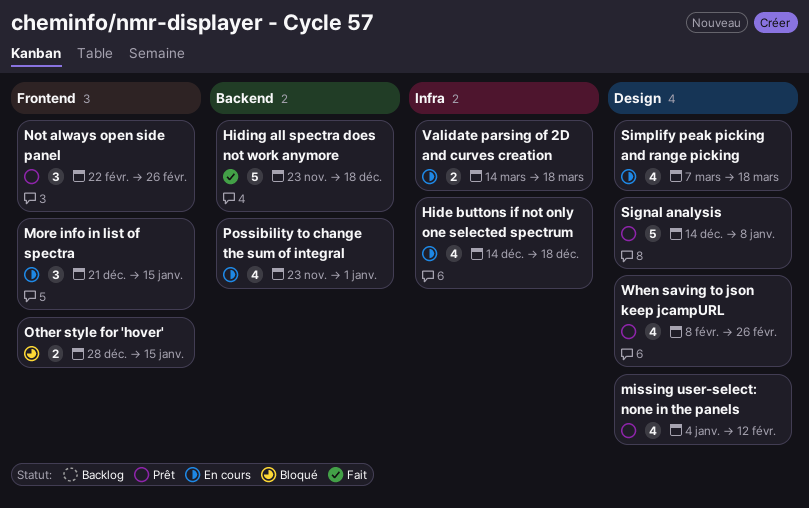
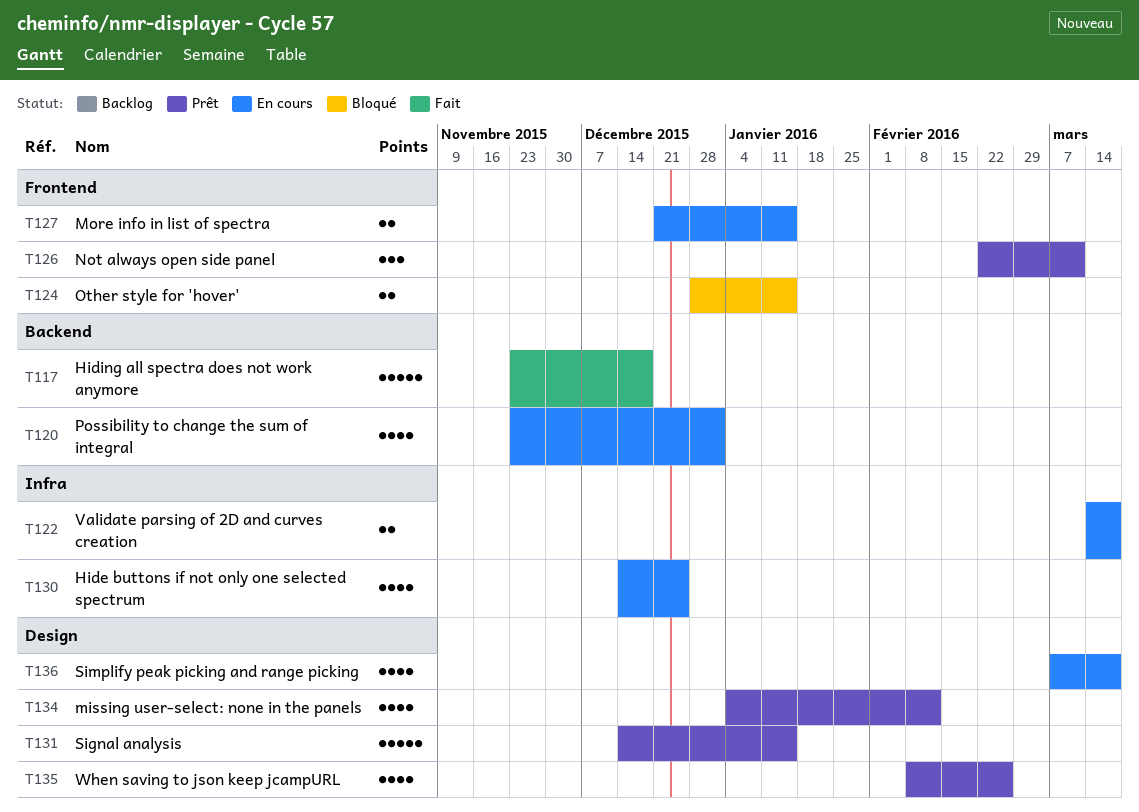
Hide buttons if not only one selected spectrum, due: Dec 18 -> Dec 25
More info in list of spectra, estimate: 3 -> 2
Not always open side panel, due: Feb 26 -> Mar 11
Signal analysis, due: Jan 8 -> Jan 15

